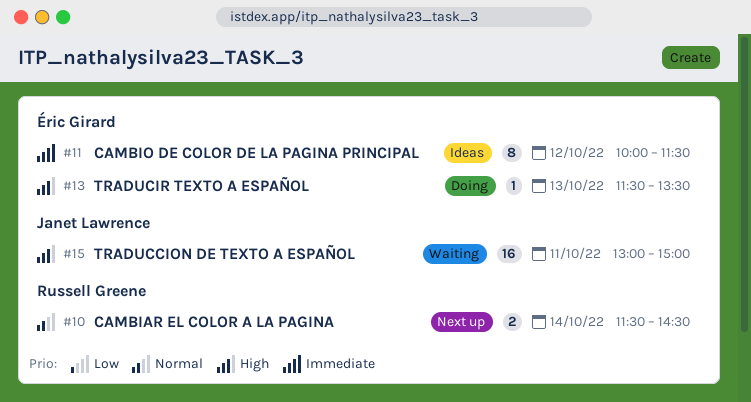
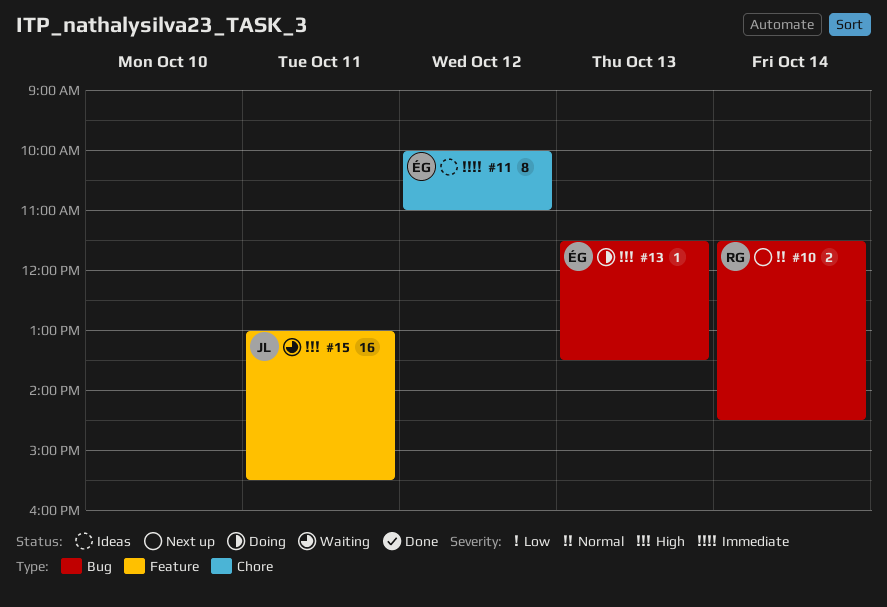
#11, ends: 11:30 -> 11:00
#15, ends: 15:00 -> 15:30

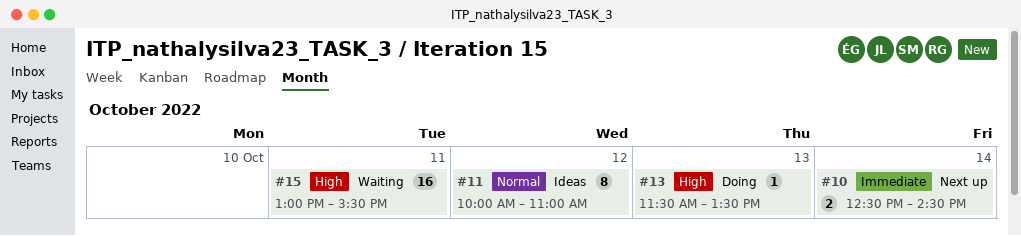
#10, priority: Normal -> Immediate
#10, begins: 11:30 -> 12:30
#11, priority: Immediate -> Normal

